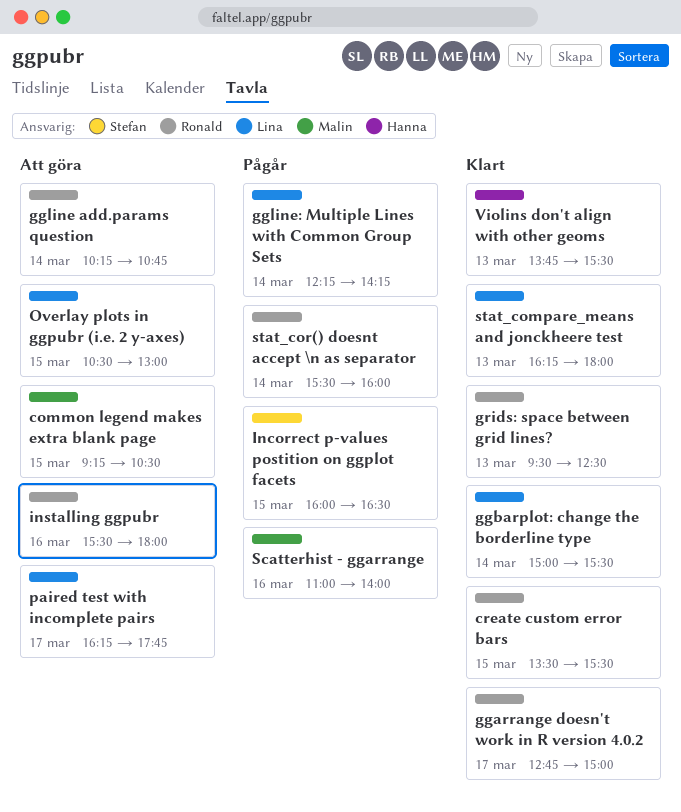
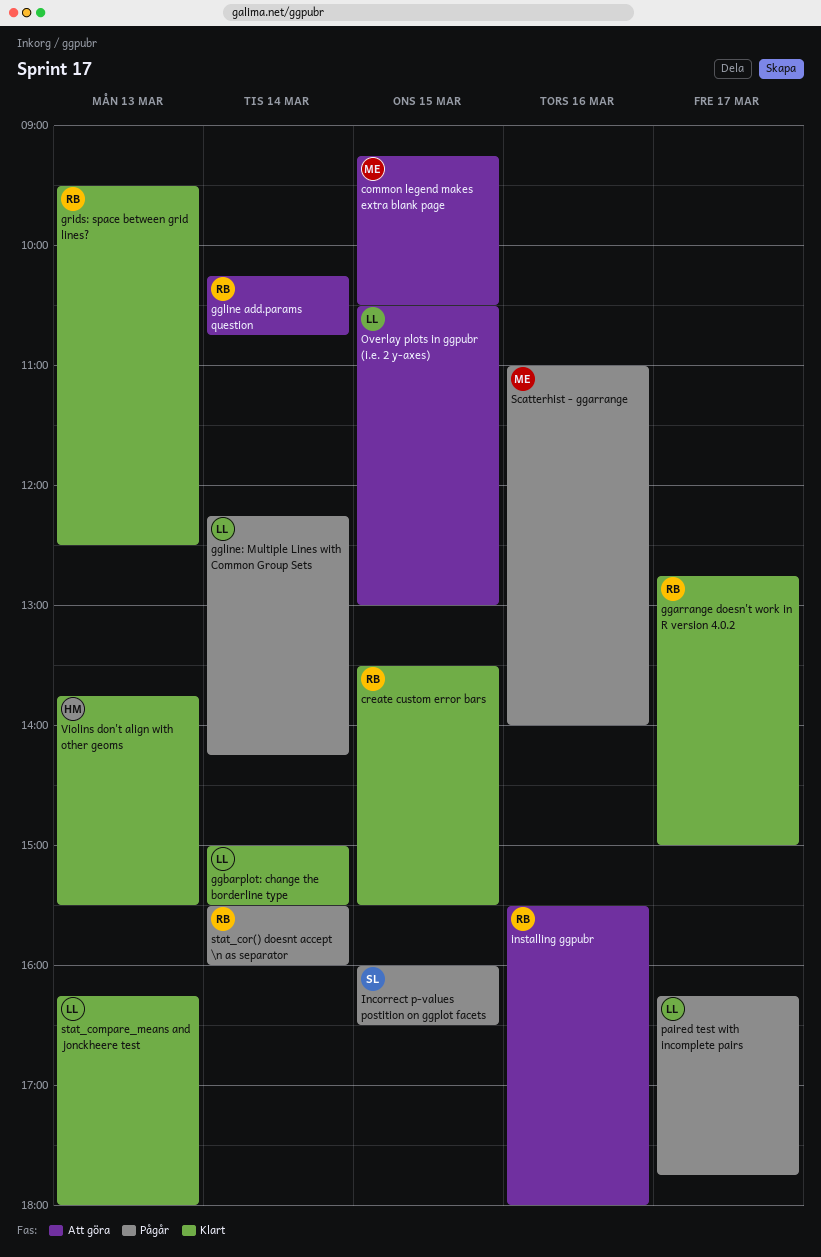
paired test with incomplete pairs, status: Att göra -> Pågår

